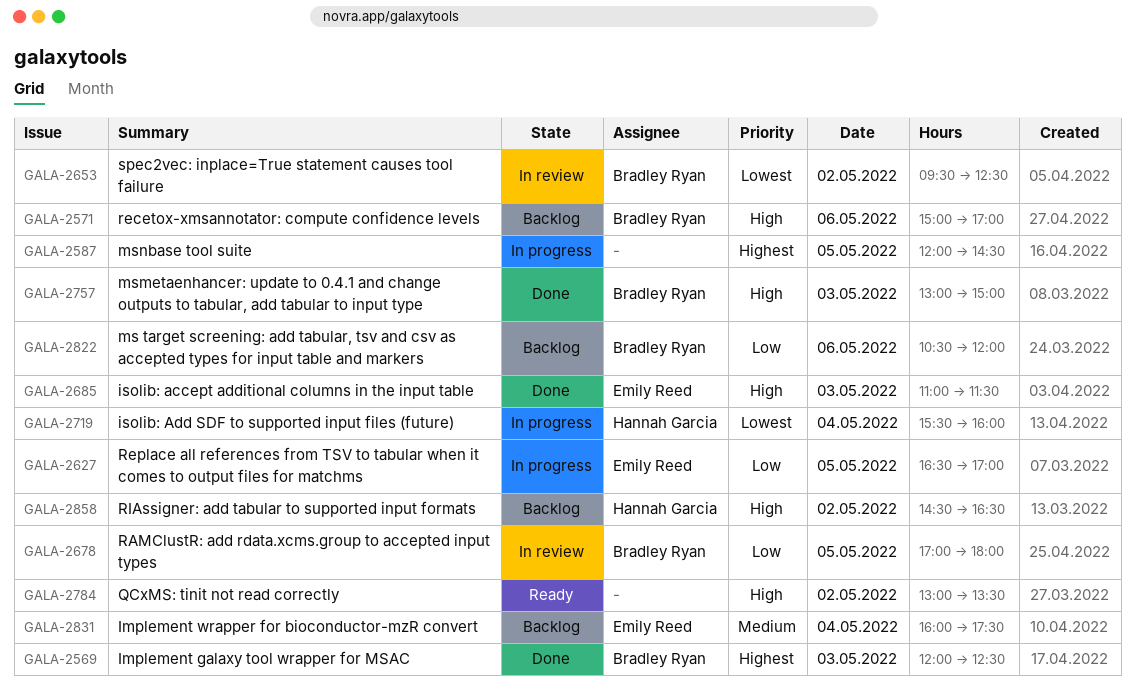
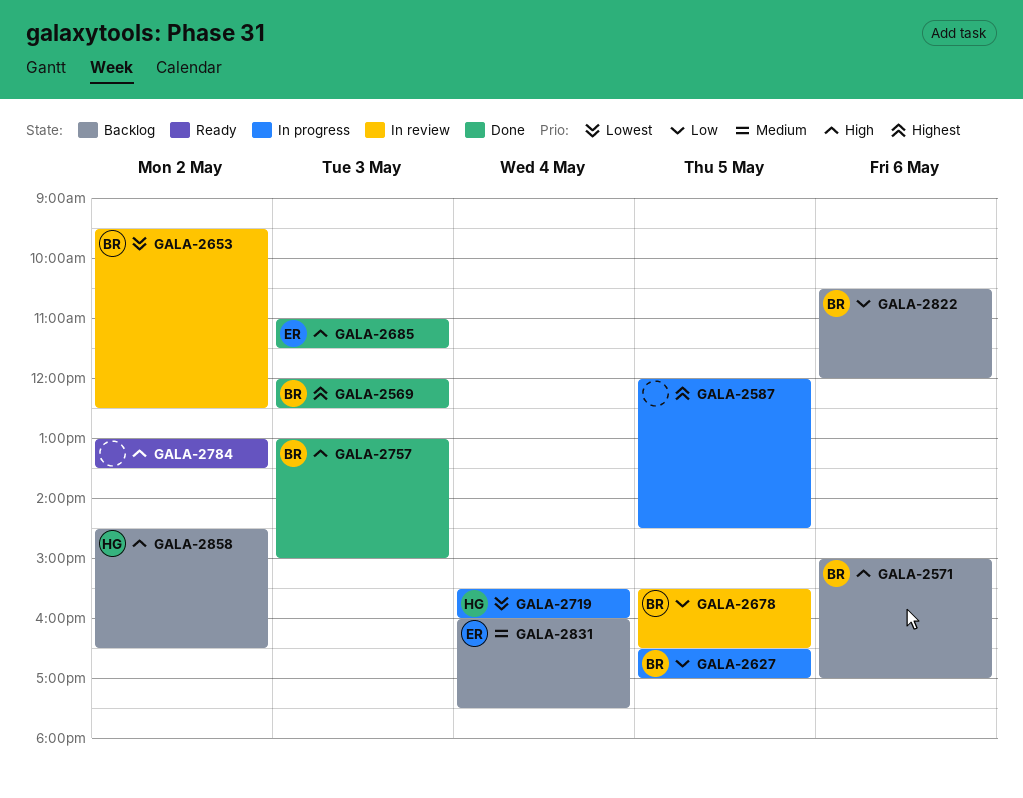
GALA-2627, owner: Emily Reed -> Bradley Ryan
GALA-2678, begins: 17:00 -> 15:30
GALA-2678, ends: 18:00 -> 16:30

